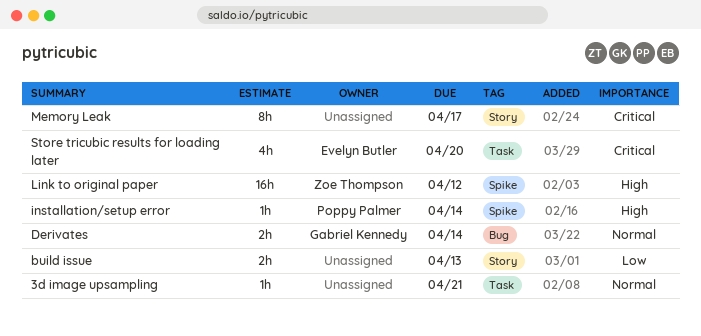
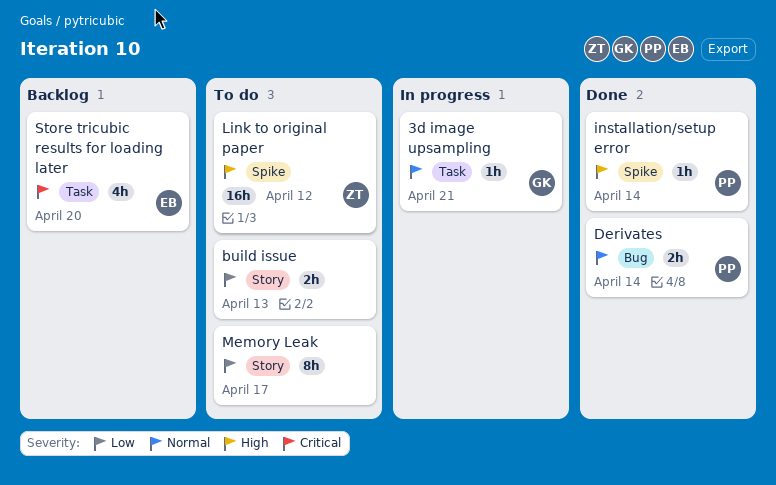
3d image upsampling, owner: none -> Gabriel Kennedy
Derivates, owner: Gabriel Kennedy -> Poppy Palmer
Memory Leak, priority: Critical -> Low

